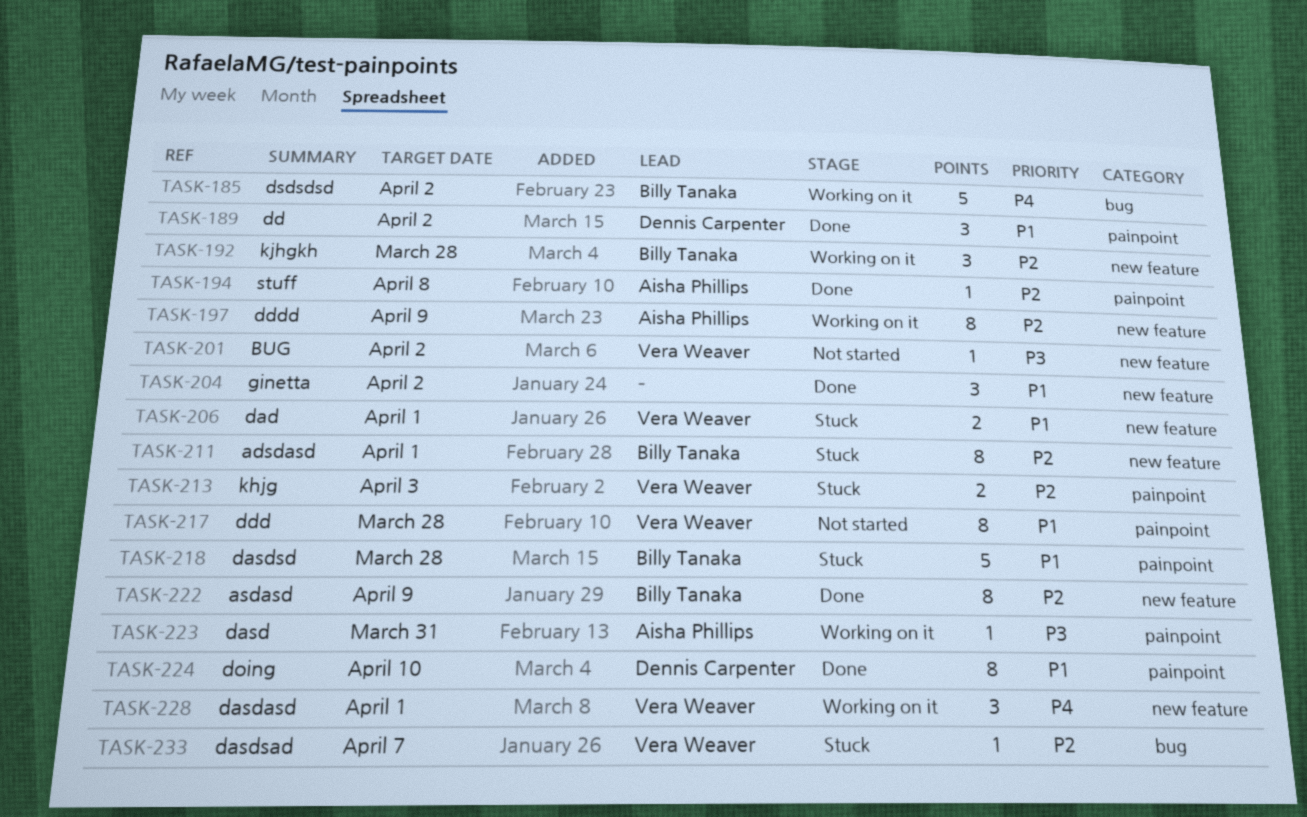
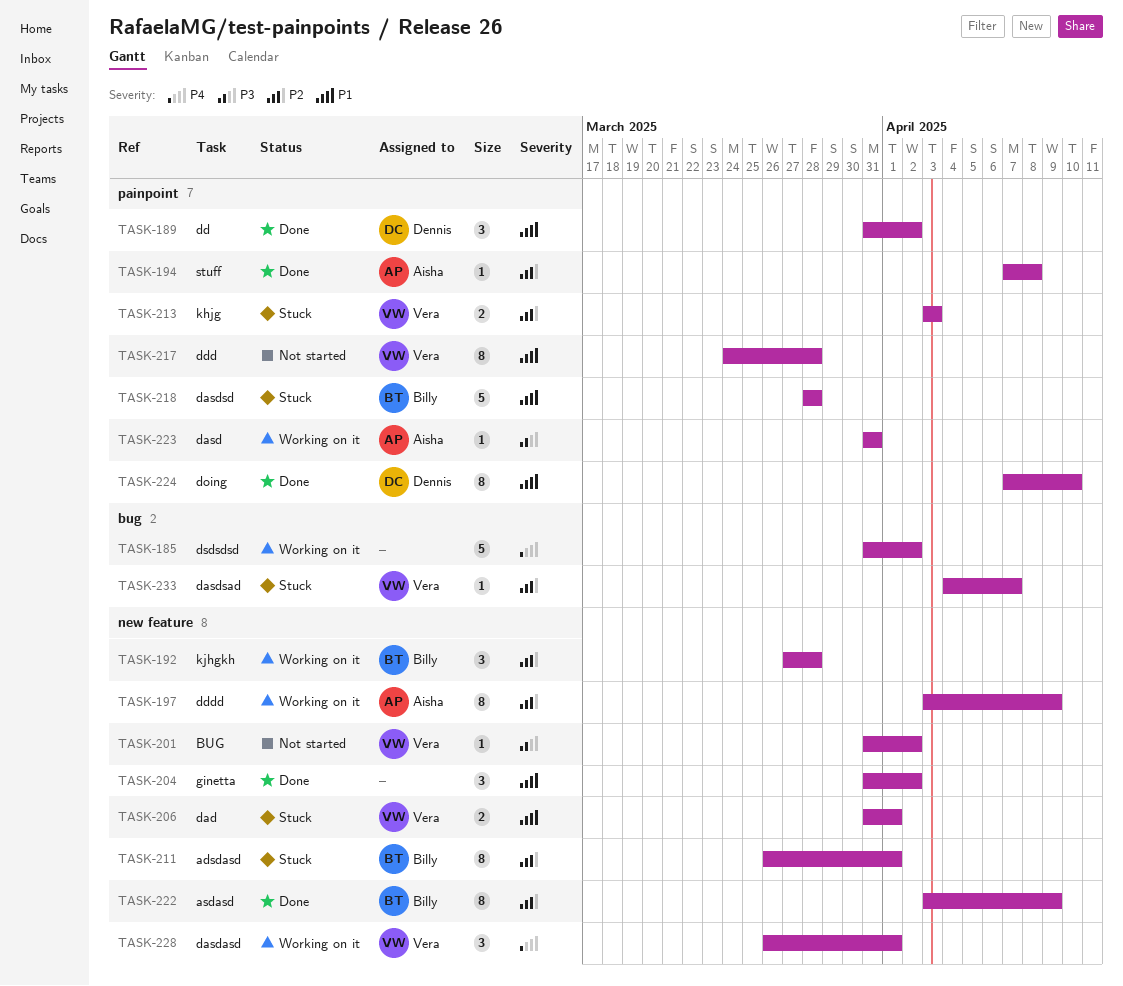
TASK-185, owner: Billy Tanaka -> none

